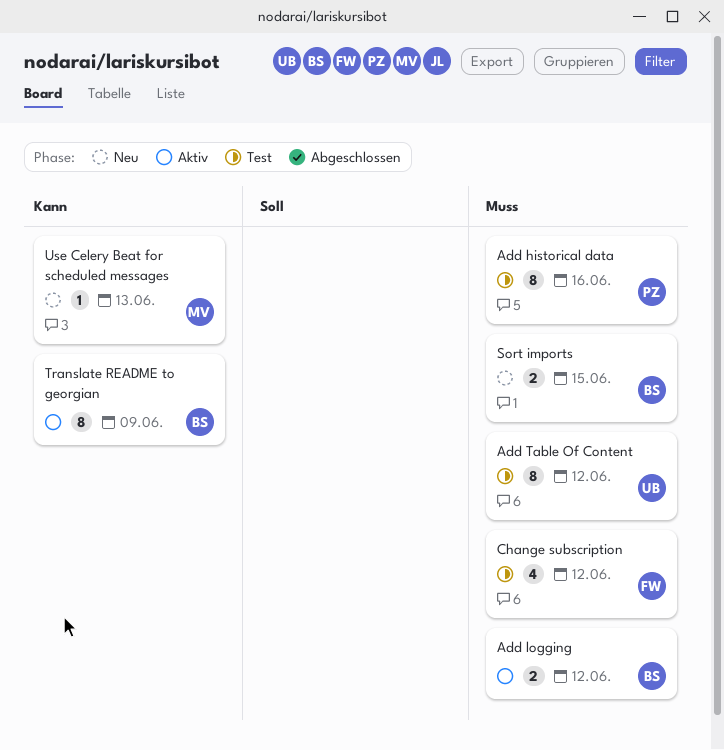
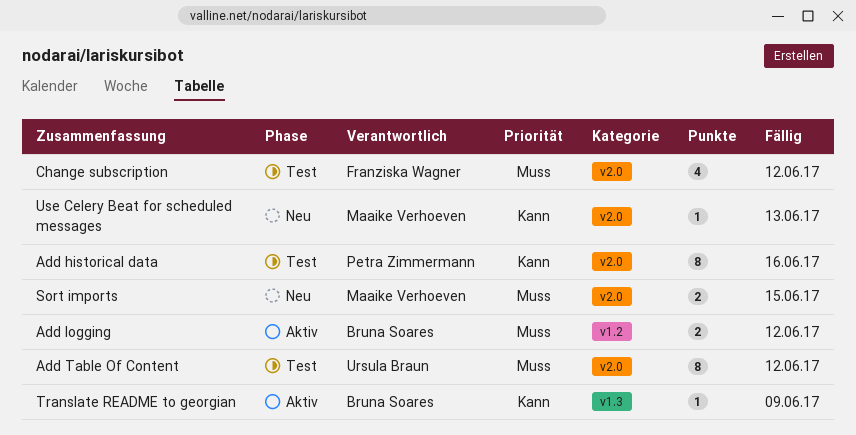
Add historical data, priority: Muss -> Kann
Sort imports, owner: Bruna Soares -> Maaike Verhoeven
Translate README to georgian, estimate: 8 -> 1

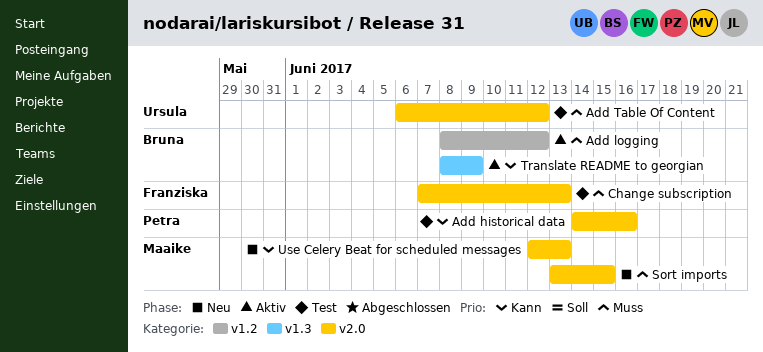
Change subscription, due: Jun 12 -> Jun 13

